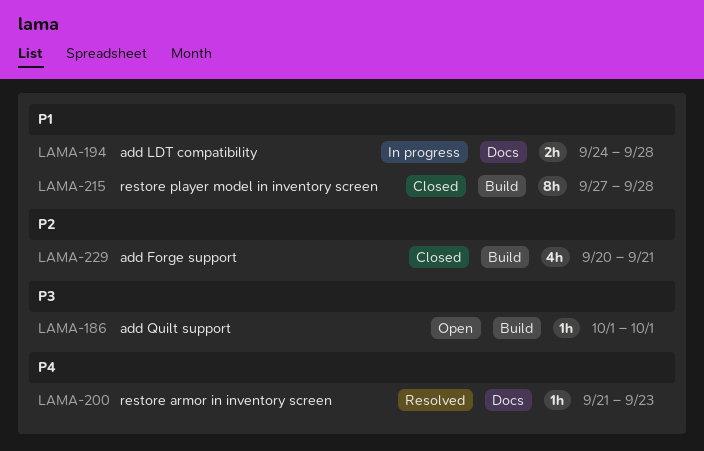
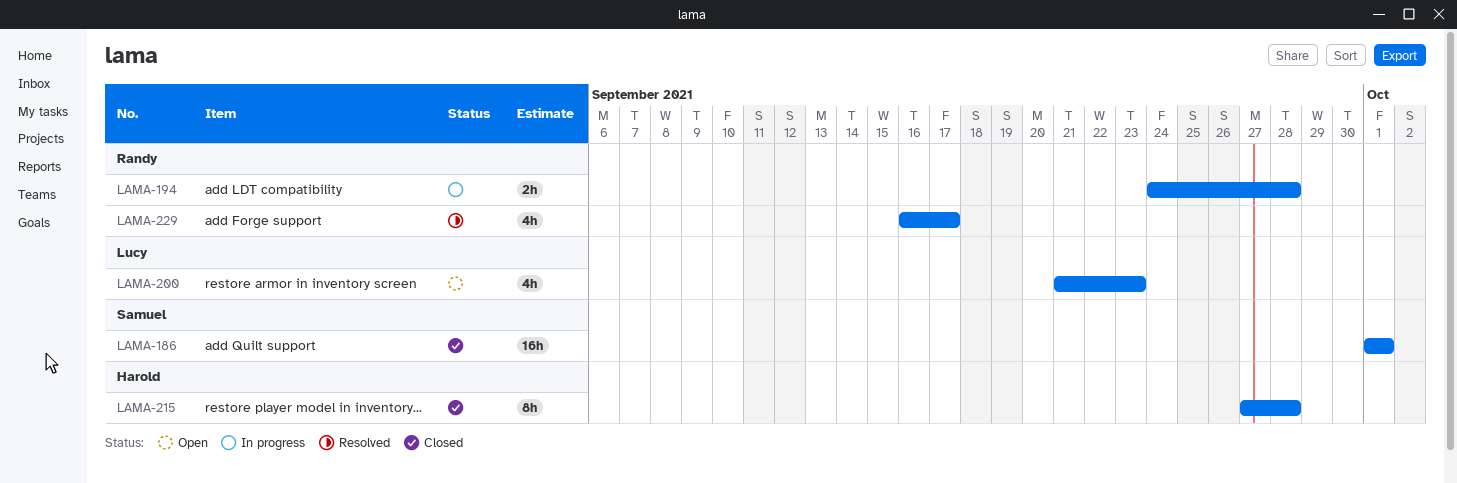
LAMA-186, status: Open -> Closed
LAMA-186, estimate: 1h -> 16h
LAMA-200, status: Resolved -> Open
LAMA-200, estimate: 1h -> 4h
LAMA-229, status: Closed -> Resolved
LAMA-229, start: Sep 20 -> Sep 16
LAMA-229, due: Sep 21 -> Sep 17

